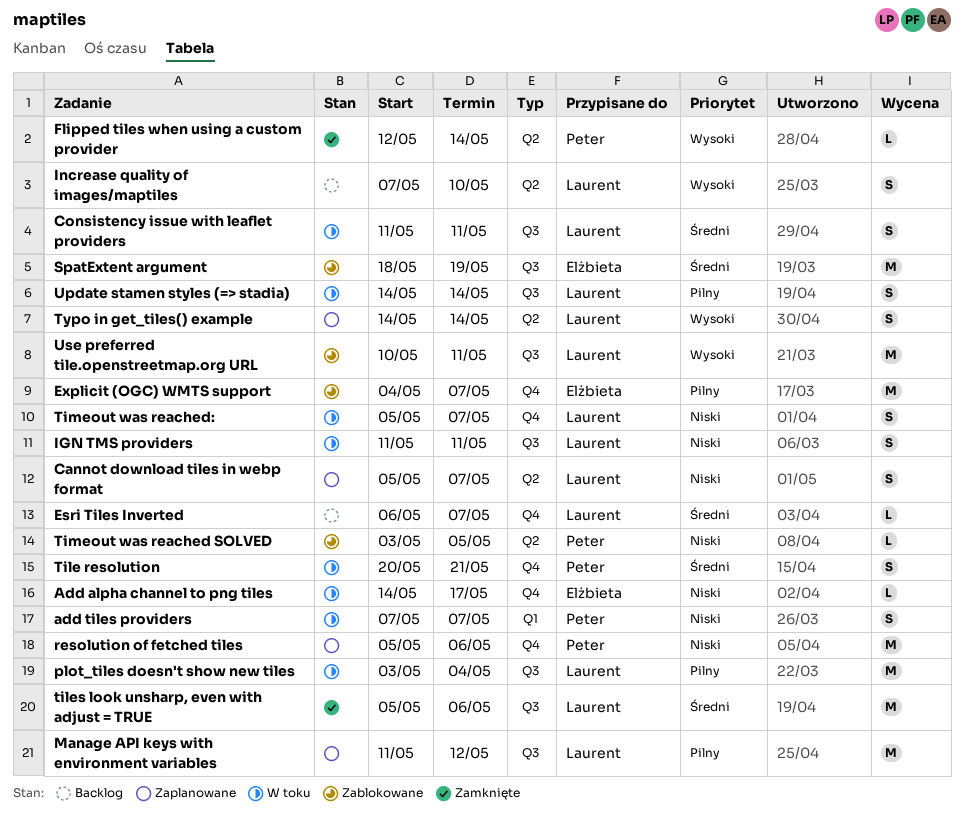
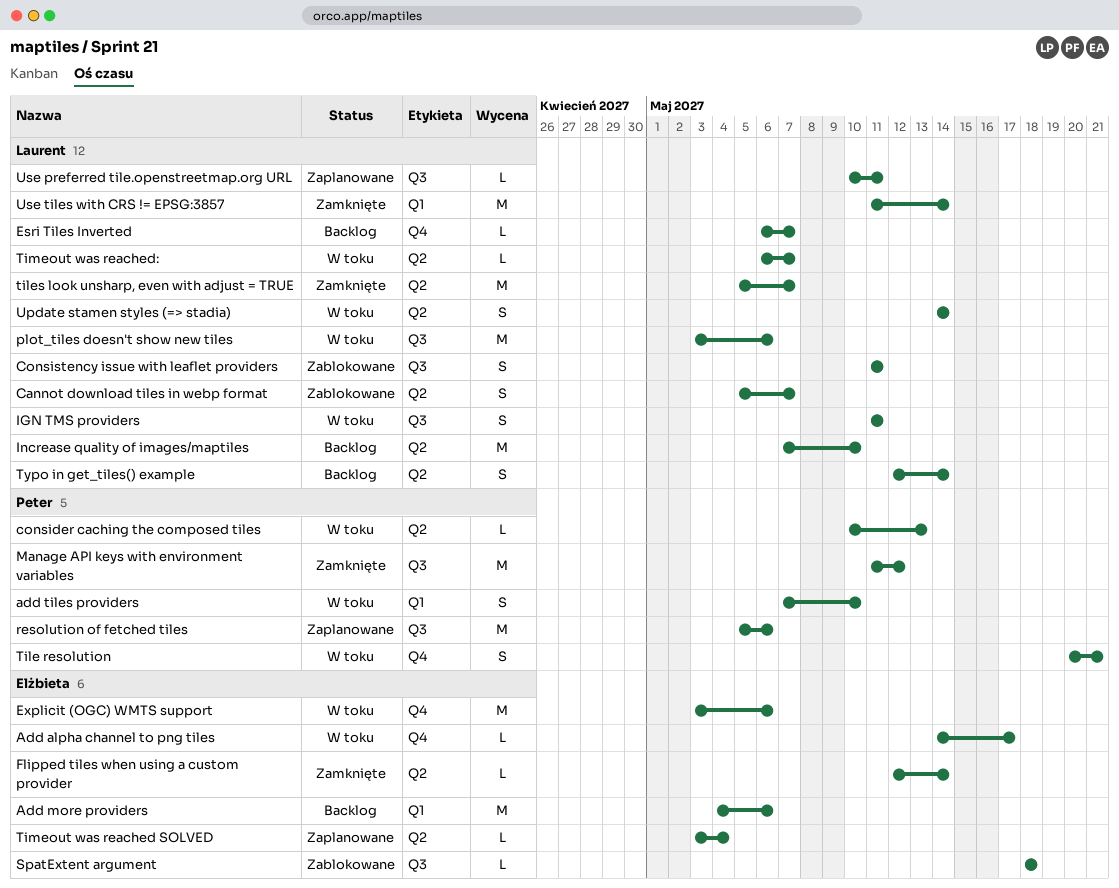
Add more providers: none -> present
add tiles providers, due: May 7 -> May 10
Cannot download tiles in webp format, status: Zaplanowane -> Zablokowane
consider caching the composed tiles: none -> present
Consistency issue with leaflet providers, status: W toku -> Zablokowane
Explicit (OGC) WMTS support, status: Zablokowane -> W toku
Explicit (OGC) WMTS support, start: May 4 -> May 3
Explicit (OGC) WMTS support, due: May 7 -> May 6
Flipped tiles when using a custom provider, owner: Peter -> Elżbieta
Increase quality of images/maptiles, estimate: S -> M
Manage API keys with environment variables, status: Zaplanowane -> Zamknięte
Manage API keys with environment variables, owner: Laurent -> Peter
plot_tiles doesn't show new tiles, due: May 4 -> May 6
resolution of fetched tiles, label: Q4 -> Q3
SpatExtent argument, estimate: M -> L
SpatExtent argument, due: May 19 -> May 18
tiles look unsharp, even with adjust = TRUE, label: Q3 -> Q2
tiles look unsharp, even with adjust = TRUE, due: May 6 -> May 7
Timeout was reached SOLVED, status: Zablokowane -> Zaplanowane
Timeout was reached SOLVED, owner: Peter -> Elżbieta
Timeout was reached SOLVED, due: May 5 -> May 4
Timeout was reached:, label: Q4 -> Q2
Timeout was reached:, estimate: S -> L
Timeout was reached:, start: May 5 -> May 6
Typo in get_tiles() example, status: Zaplanowane -> Backlog
Typo in get_tiles() example, start: May 14 -> May 12
Update stamen styles (=> stadia), label: Q3 -> Q2
Use preferred tile.openstreetmap.org URL, status: Zablokowane -> Zaplanowane
Use preferred tile.openstreetmap.org URL, estimate: M -> L
Use tiles with CRS != EPSG:3857: none -> present

